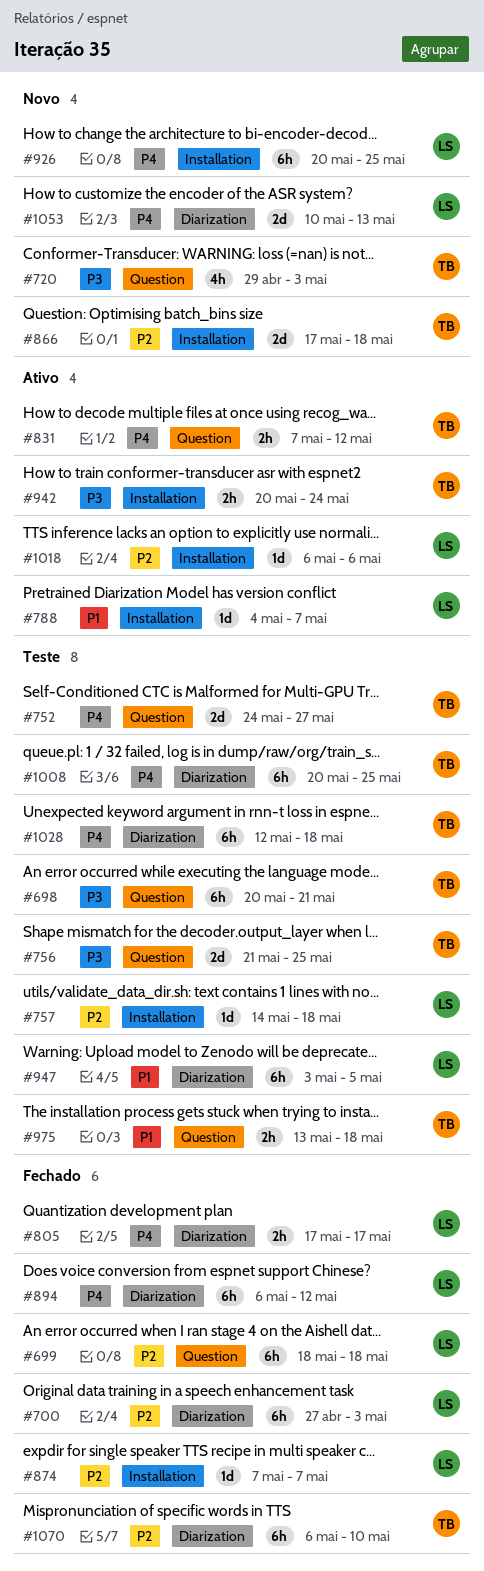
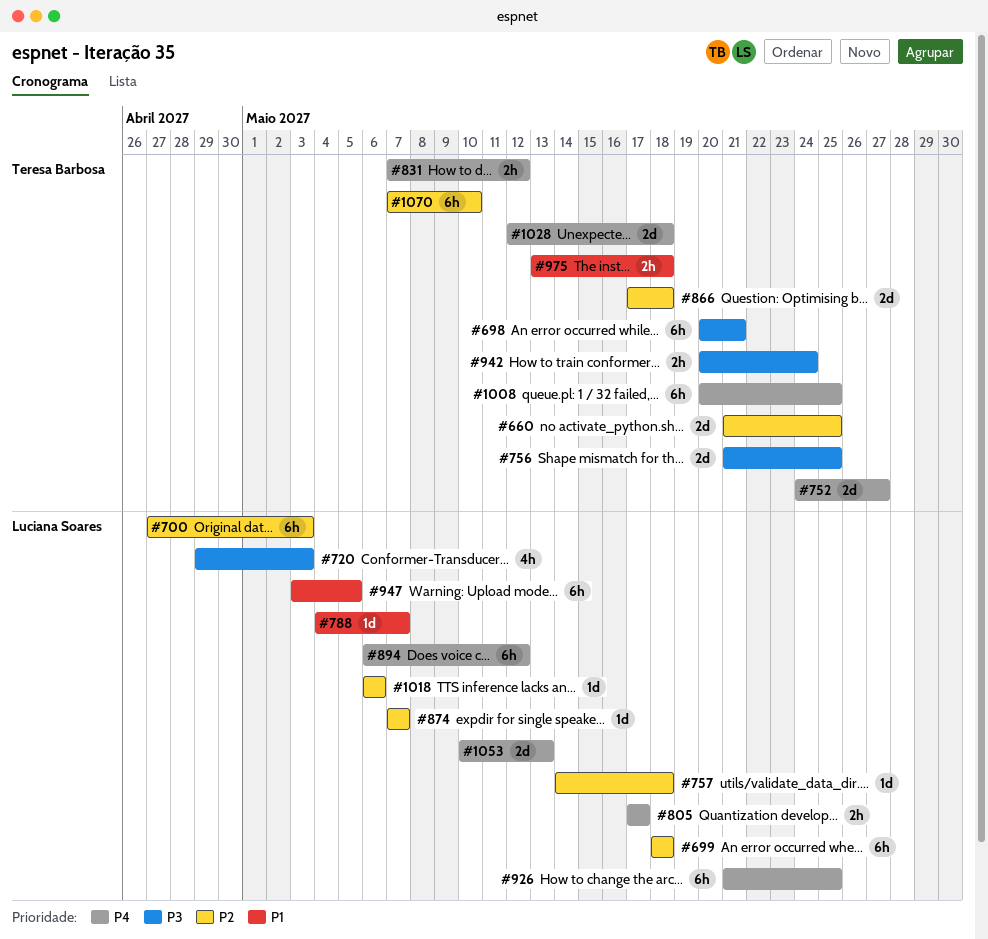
#660: none -> present
#720, owner: Teresa Barbosa -> Luciana Soares
#926, start: May 20 -> May 21
#1028, estimate: 6h -> 2d
#1070, start: May 6 -> May 7

